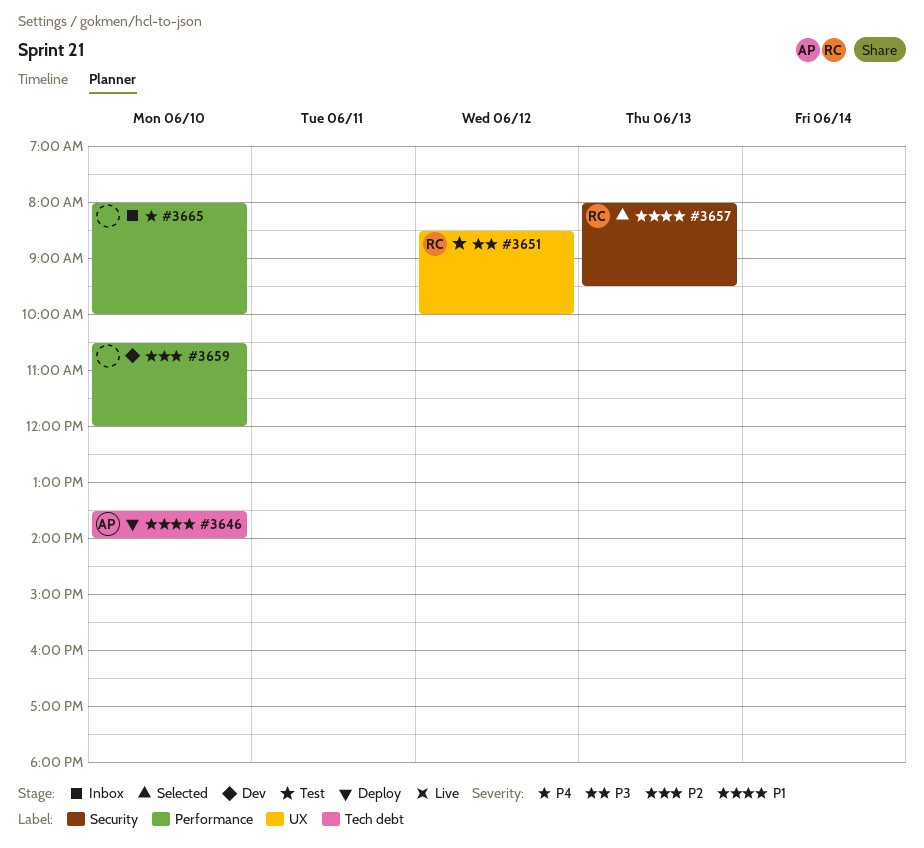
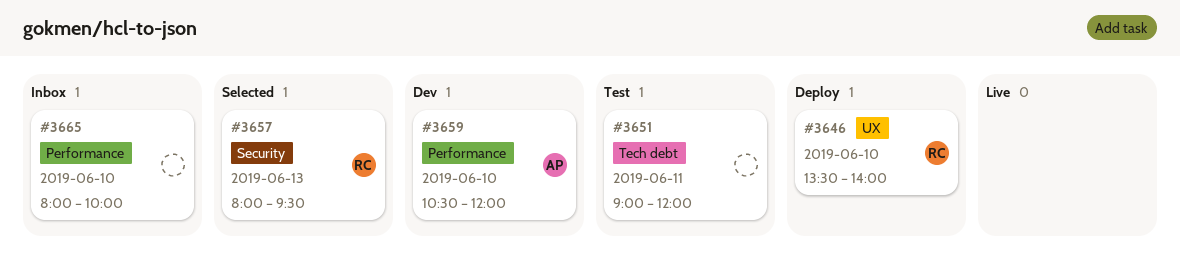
#3646, owner: AP -> RC
#3646, label: Tech debt -> UX
#3651, owner: RC -> none
#3651, label: UX -> Tech debt
#3651, day: Jun 12 -> Jun 11
#3651, begins: 08:30 -> 09:00
#3651, ends: 10:00 -> 12:00
#3659, owner: none -> AP

